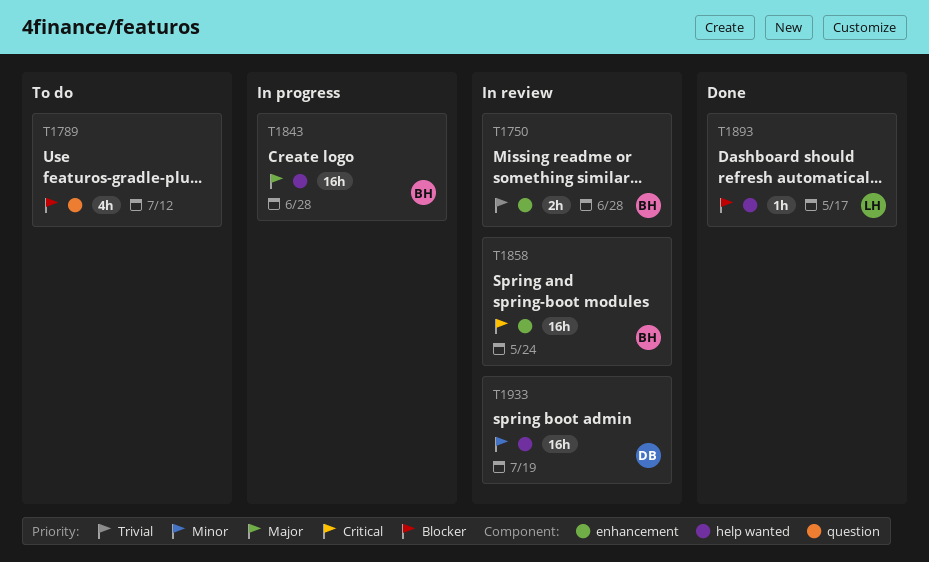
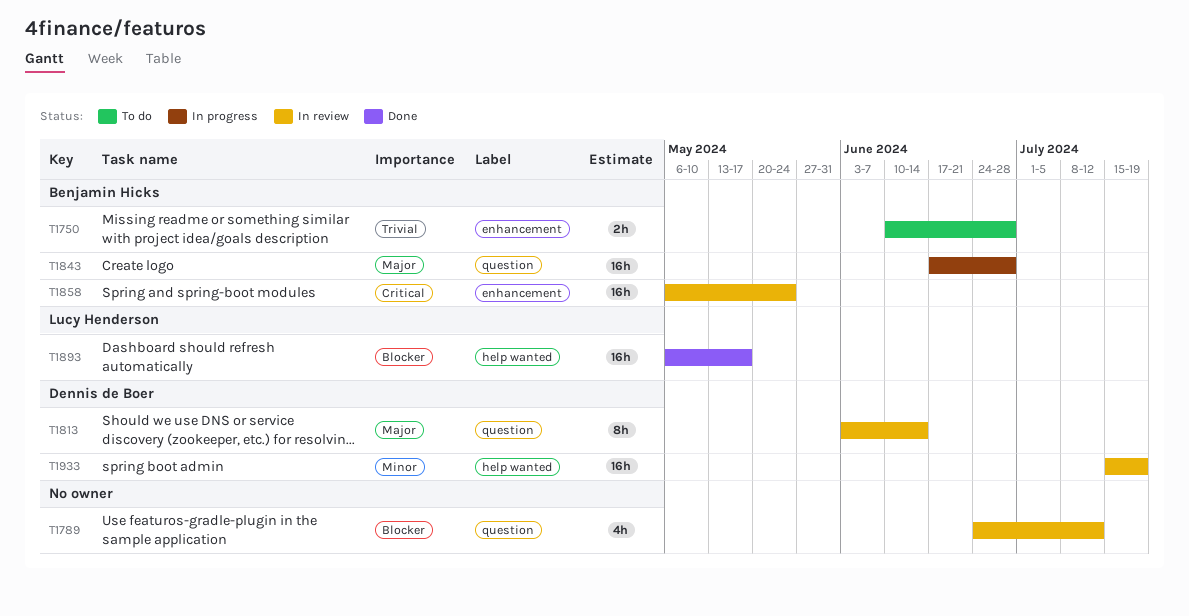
T1750, status: In review -> To do
T1789, status: To do -> In review
T1813: none -> present
T1843, label: help wanted -> question
T1893, estimate: 1h -> 16h

